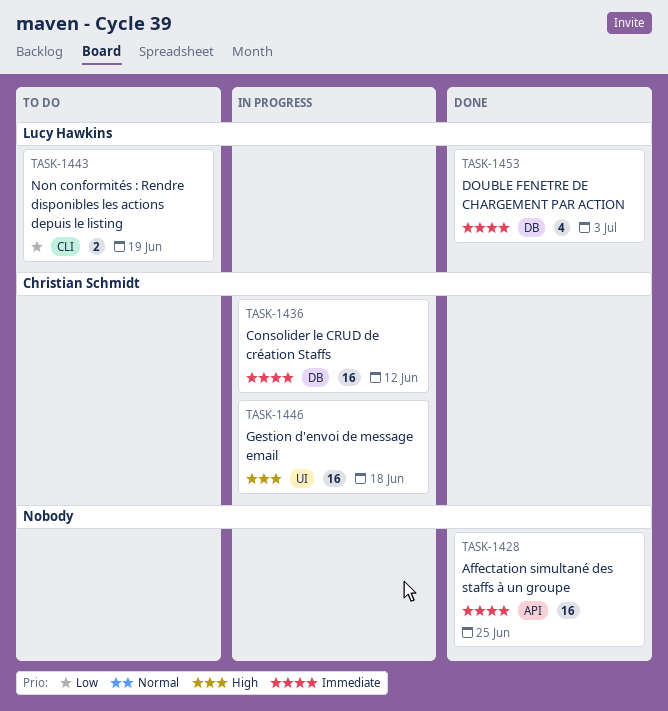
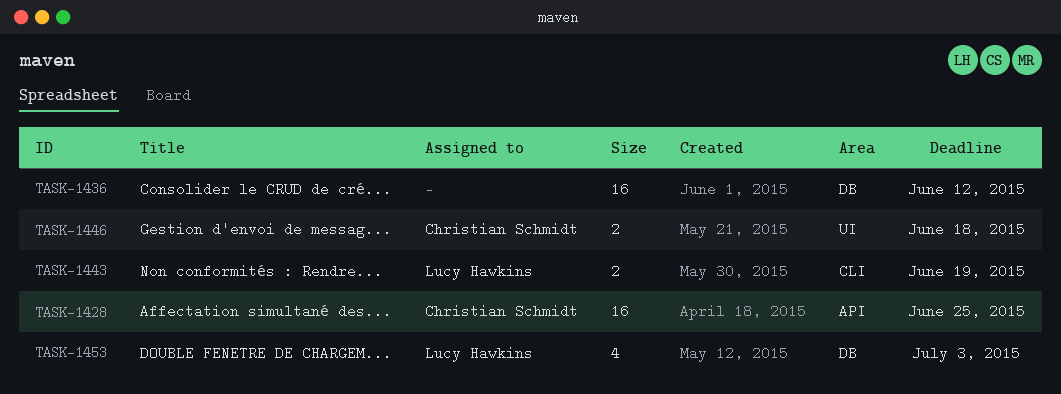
TASK-1428, owner: none -> Christian Schmidt
TASK-1436, owner: Christian Schmidt -> none
TASK-1446, estimate: 16 -> 2

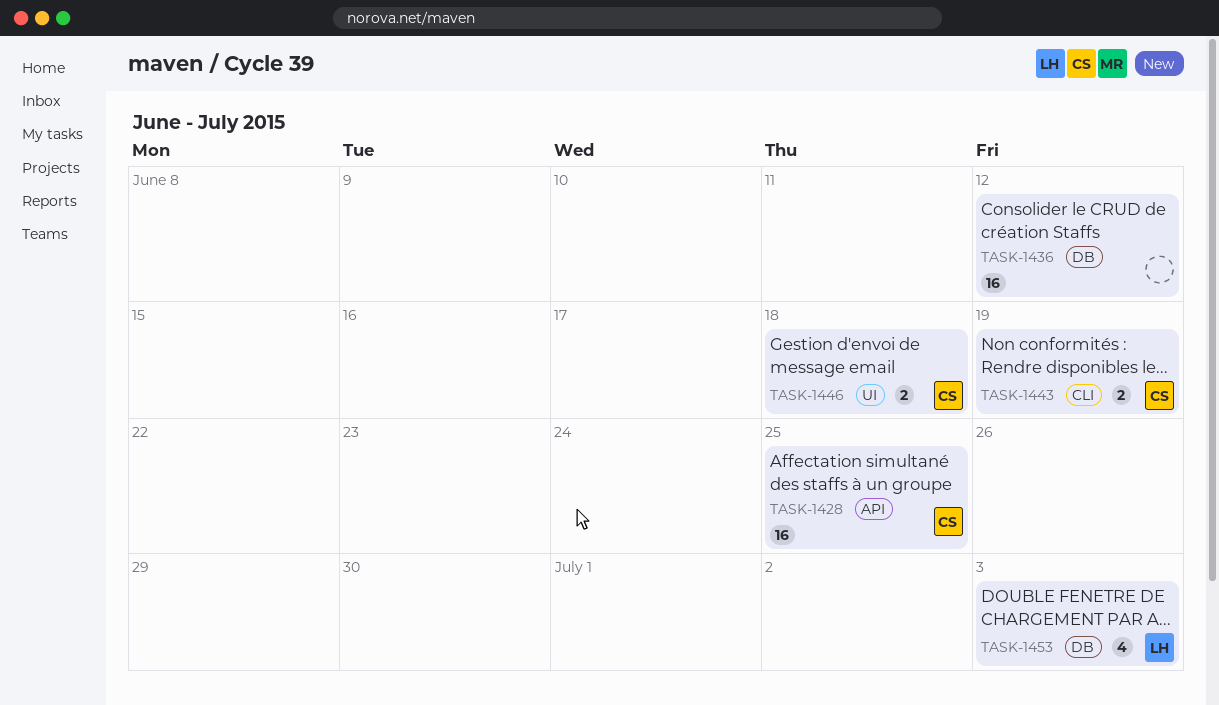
TASK-1443, owner: Lucy Hawkins -> Christian Schmidt

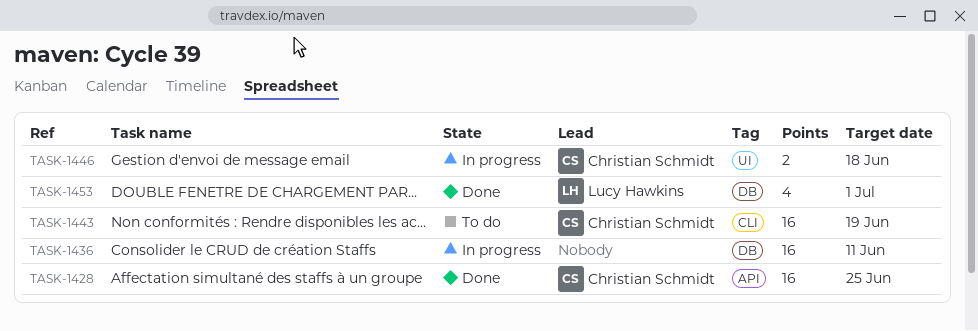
TASK-1436, due: Jun 12 -> Jun 11
TASK-1443, estimate: 2 -> 16
TASK-1453, due: Jul 3 -> Jul 1

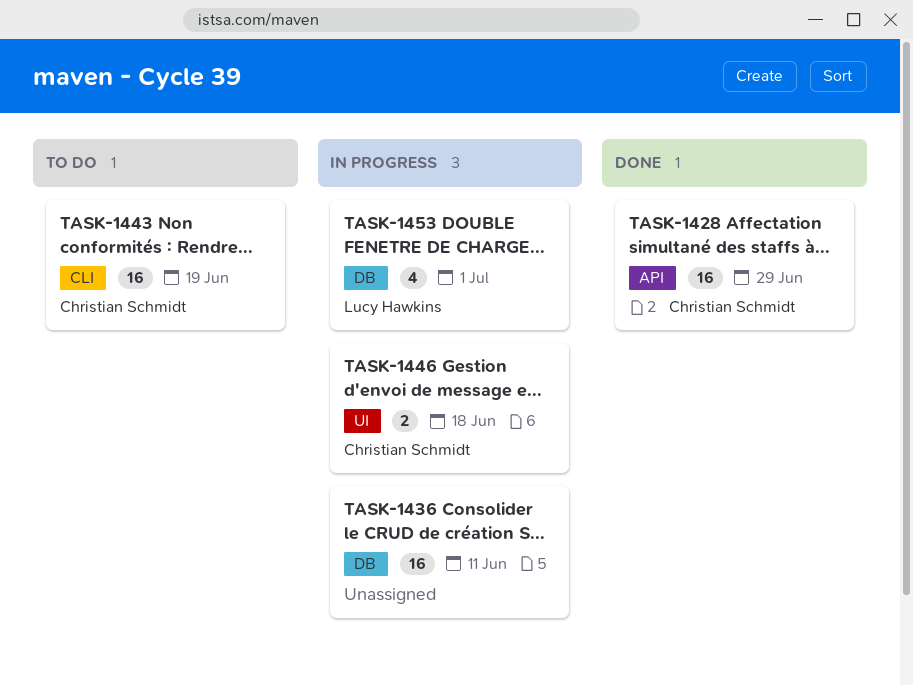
TASK-1428, due: Jun 25 -> Jun 29
TASK-1453, status: Done -> In progress

